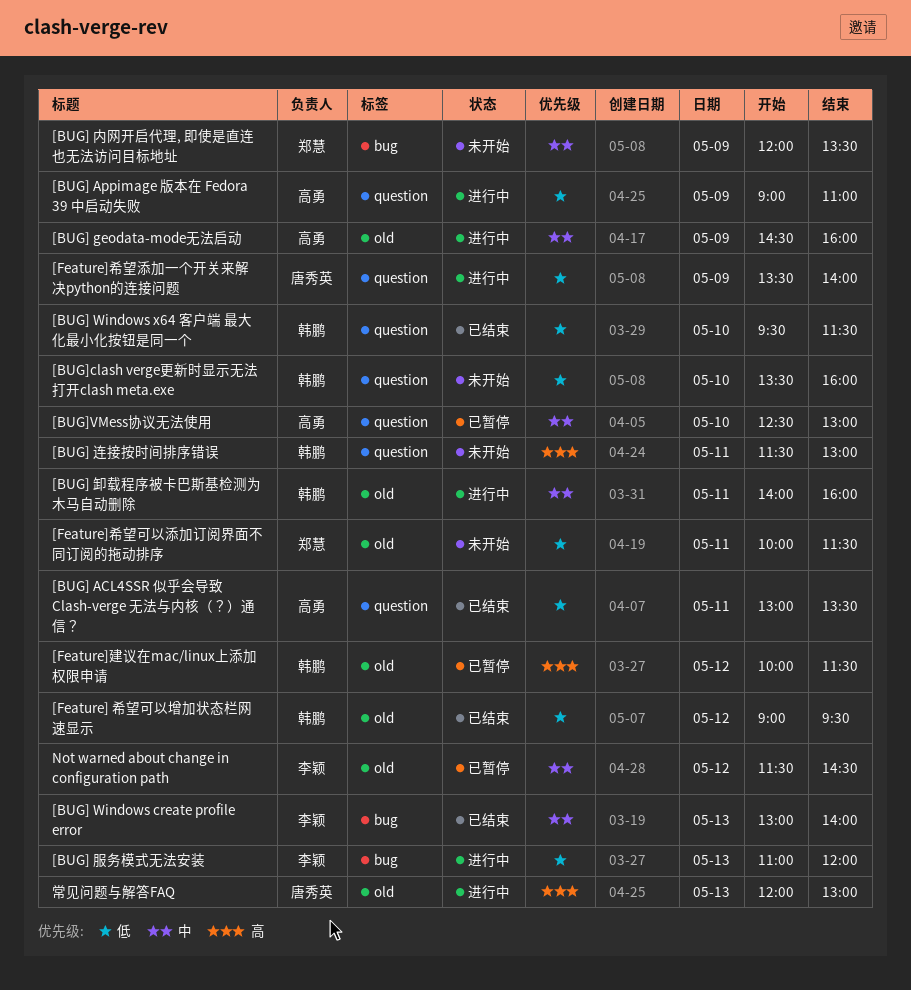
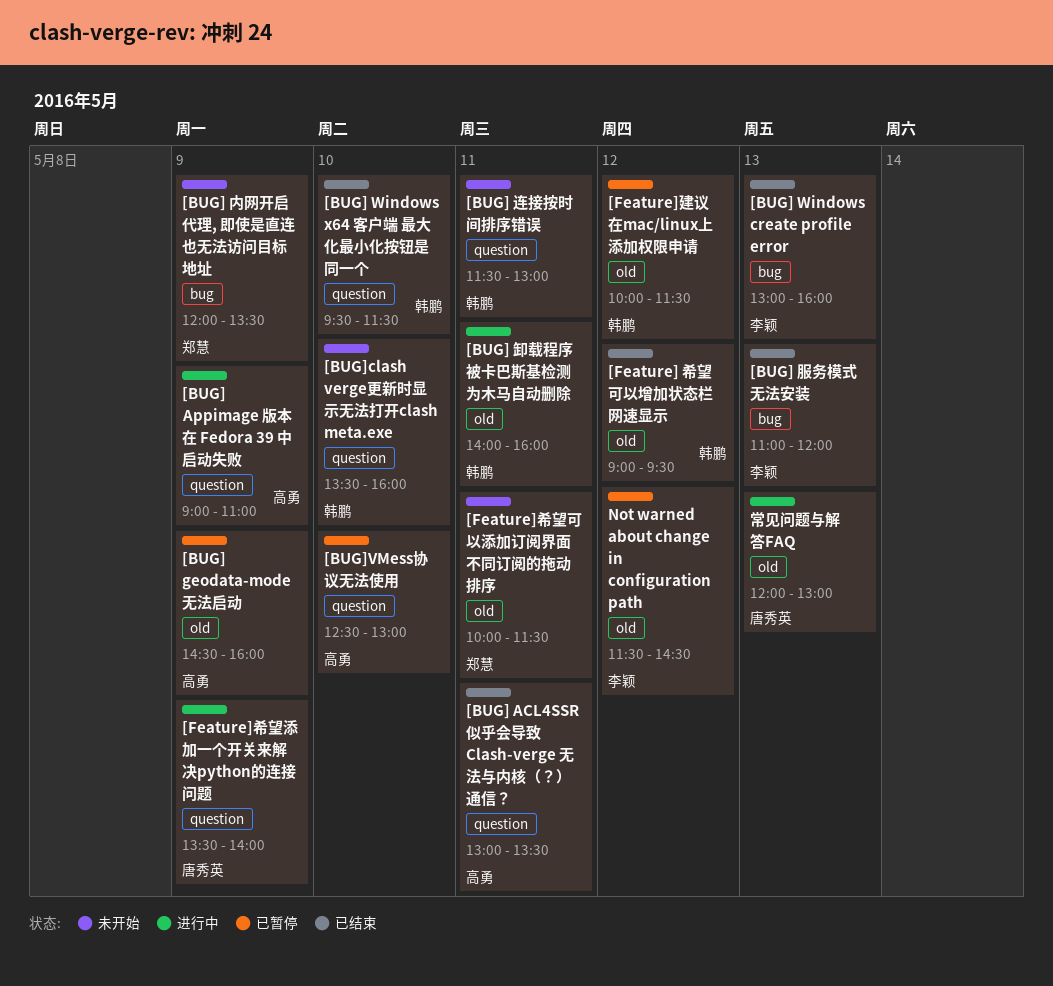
[BUG] geodata-mode无法启动, status: 进行中 -> 已暂停
[BUG] Windows create profile error, ends: 14:00 -> 16:00
[BUG] 服务模式无法安装, status: 进行中 -> 已结束

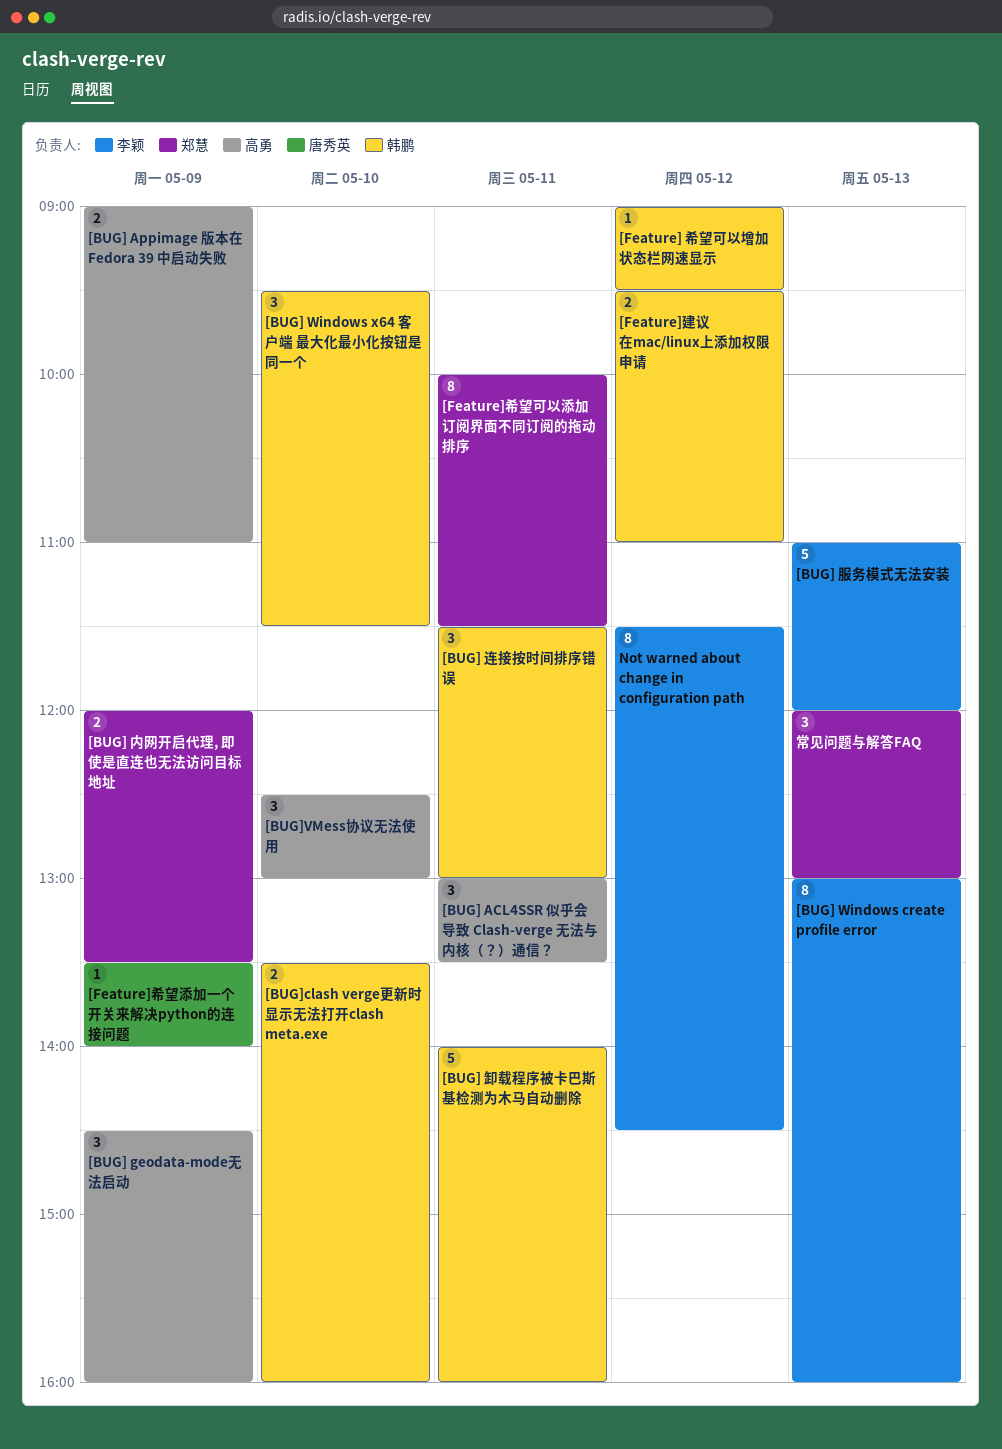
[Feature]建议在mac/linux上添加权限申请, begins: 10:00 -> 09:30
[Feature]建议在mac/linux上添加权限申请, ends: 11:30 -> 11:00
常见问题与解答FAQ, owner: 唐秀英 -> 郑慧

